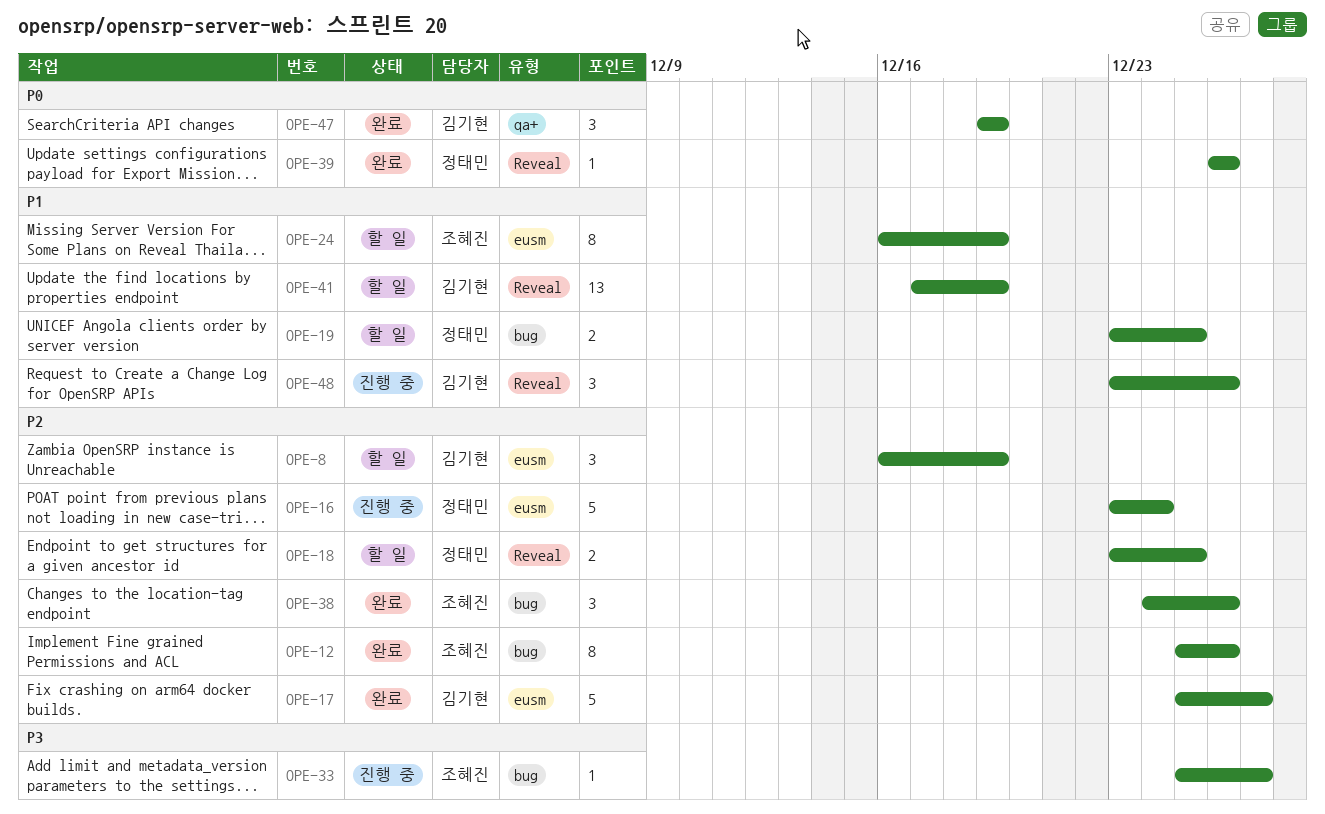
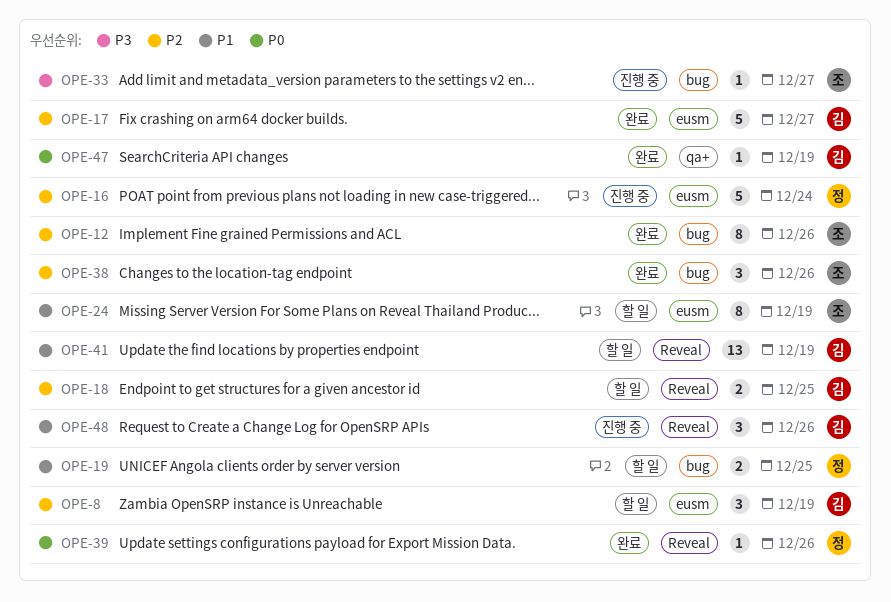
OPE-18, owner: 정태민 -> 김기현
OPE-47, estimate: 3 -> 1

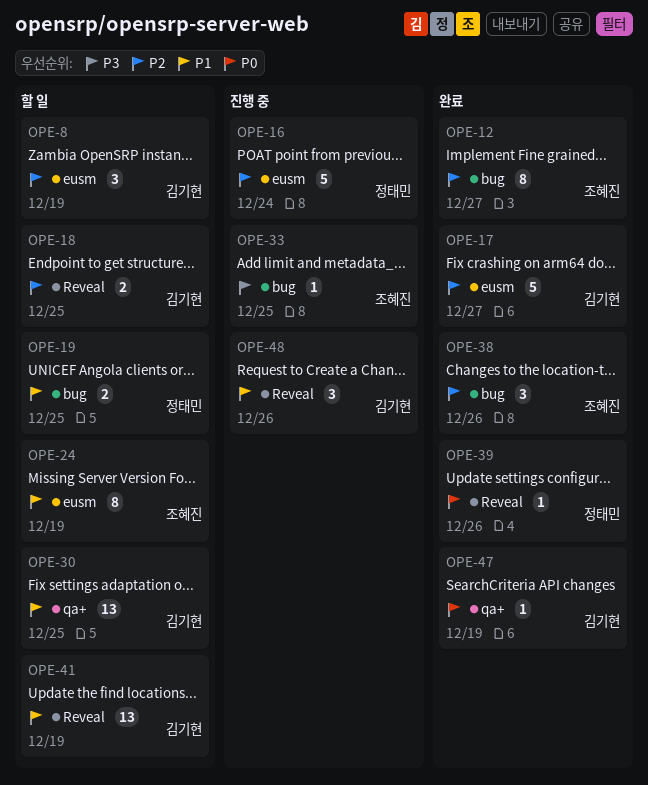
OPE-12, due: Dec 26 -> Dec 27
OPE-30: none -> present
OPE-33, due: Dec 27 -> Dec 25

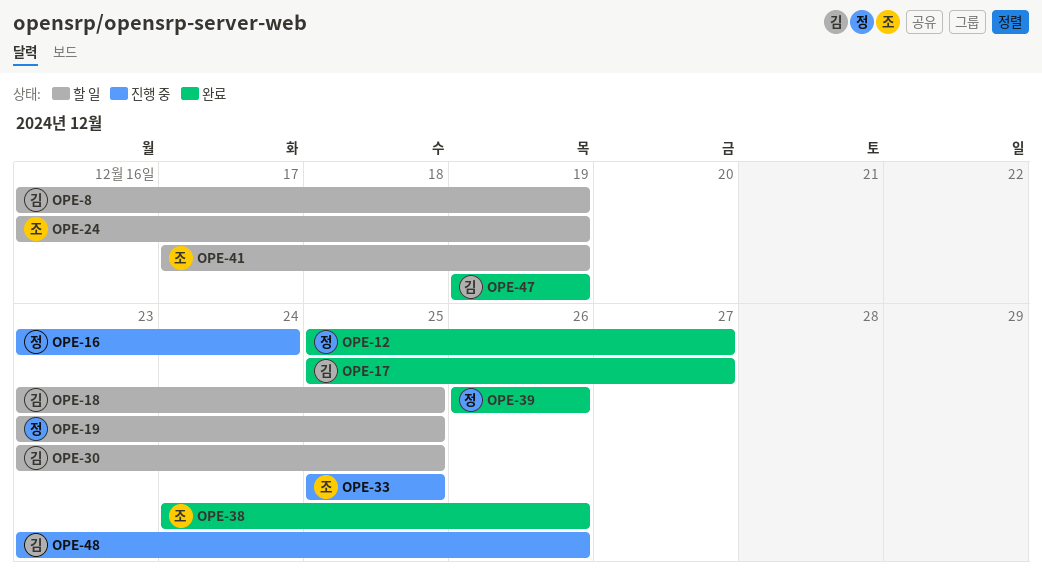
OPE-12, owner: 조혜진 -> 정태민
OPE-41, owner: 김기현 -> 조혜진

